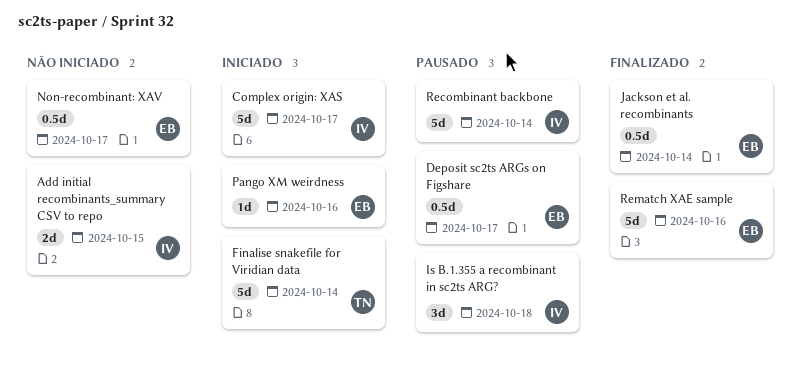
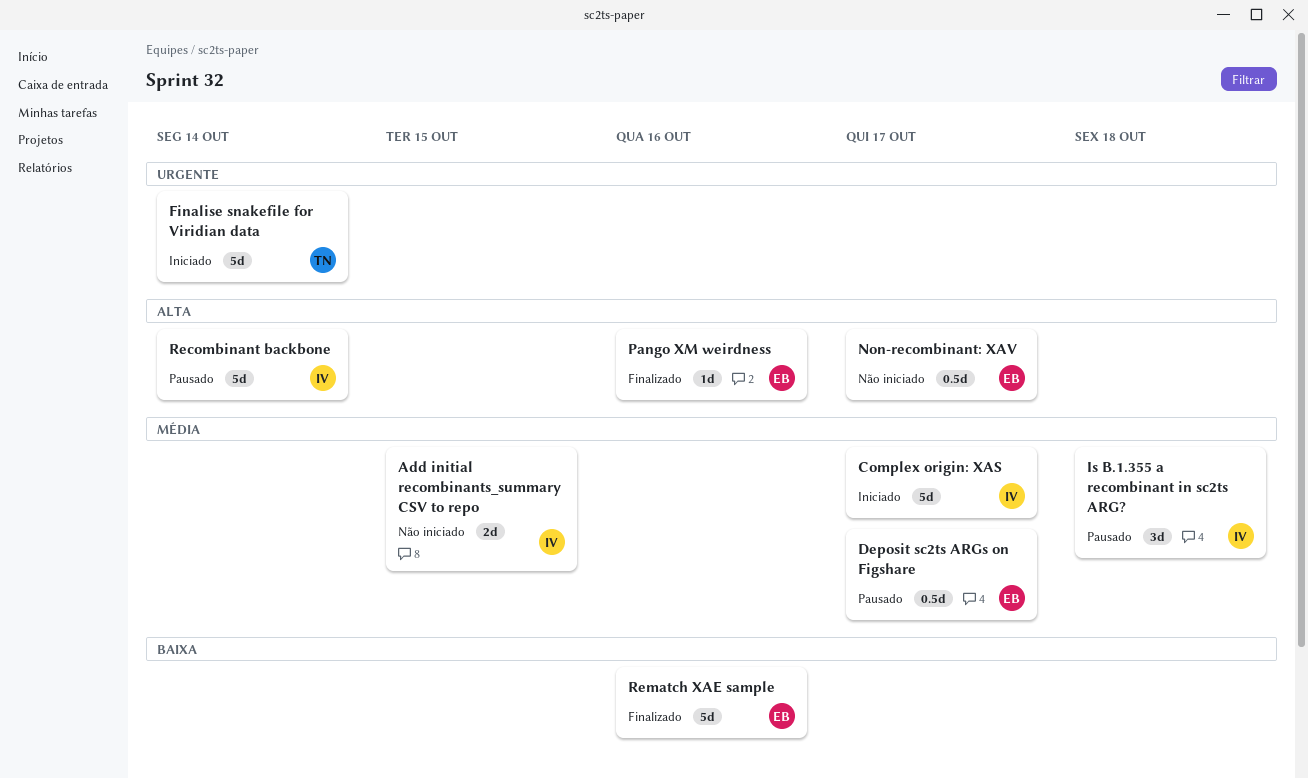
Jackson et al. recombinants: present -> none
Pango XM weirdness, status: Iniciado -> Finalizado

